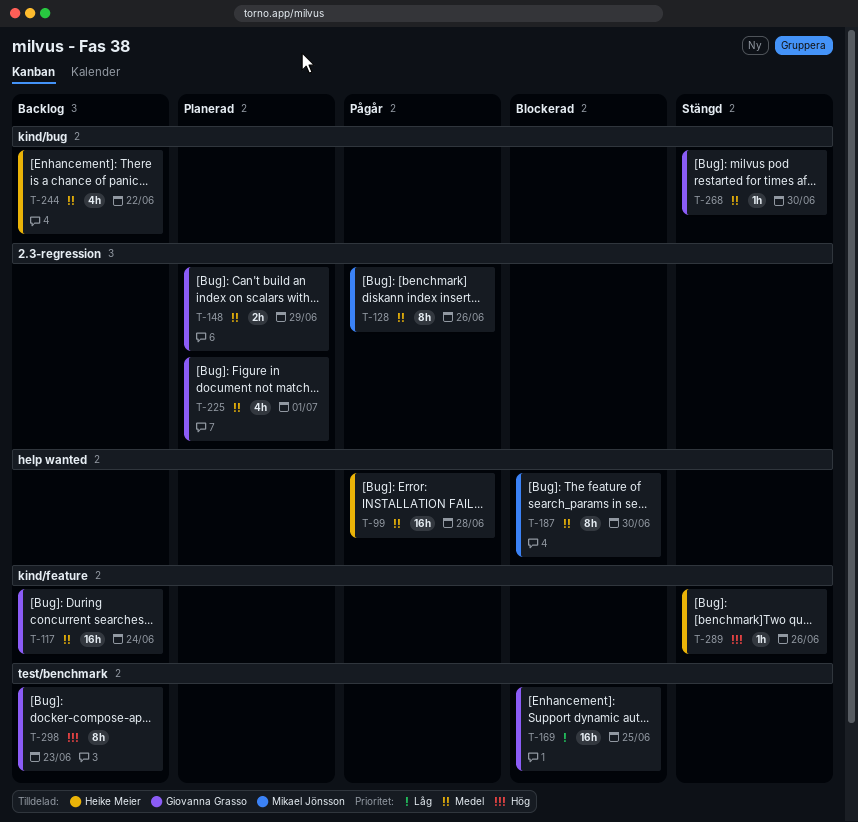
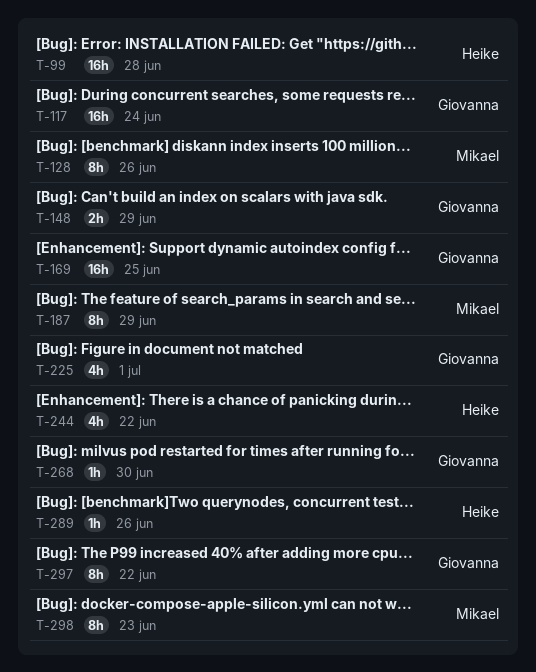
T-187, due: Jun 30 -> Jun 29
T-297: none -> present
T-298, owner: Giovanna Grasso -> Mikael Jönsson

